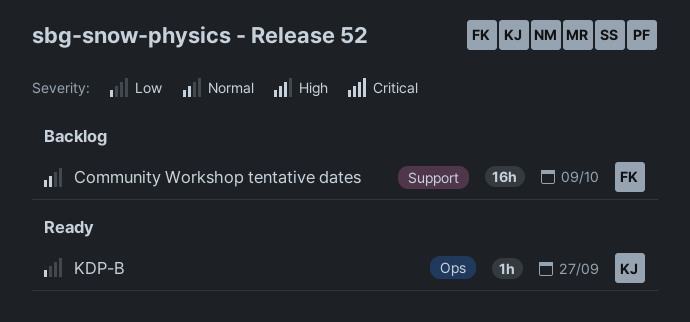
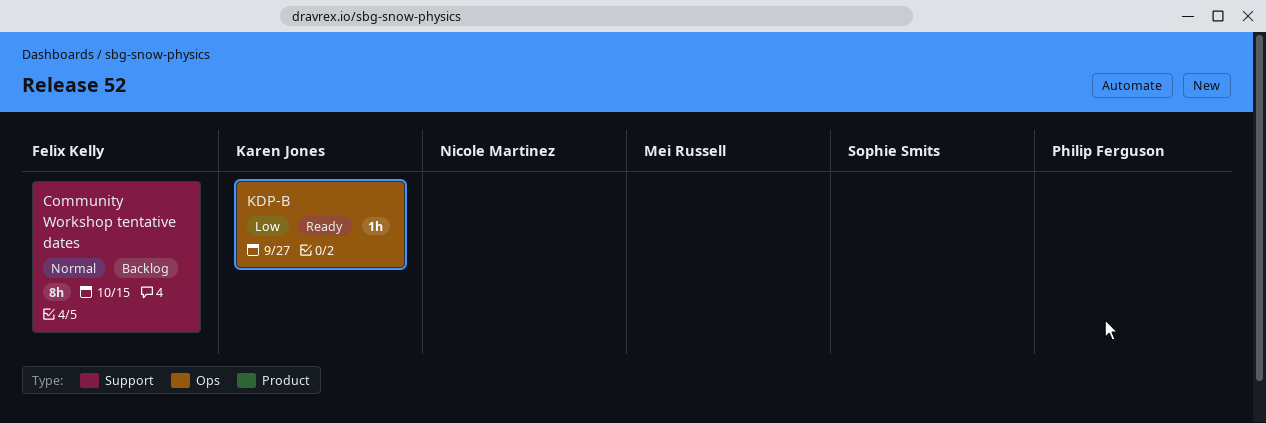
Community Workshop tentative dates, estimate: 16h -> 8h
Community Workshop tentative dates, due: Oct 9 -> Oct 15

